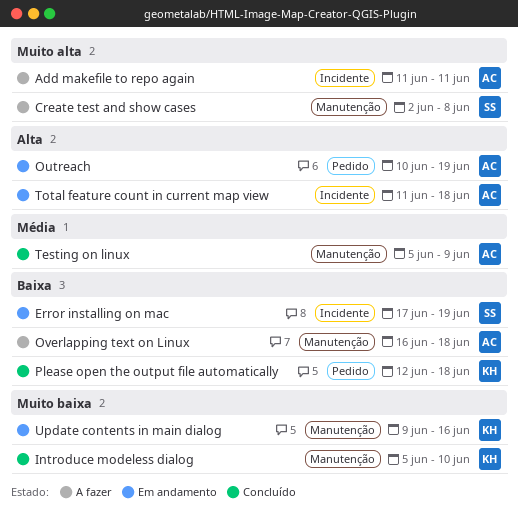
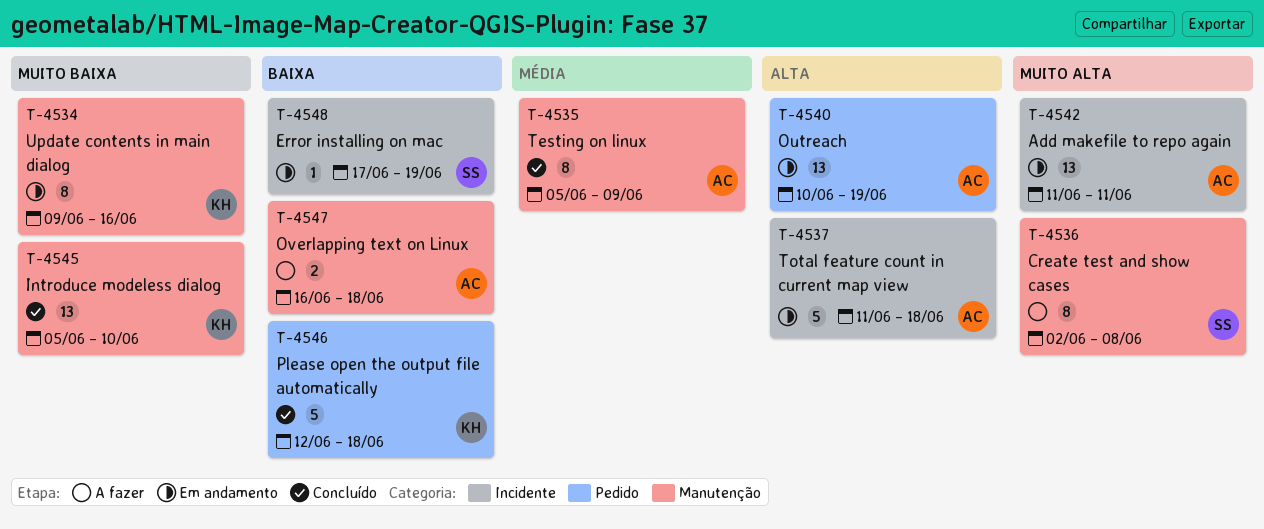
Add makefile to repo again, status: A fazer -> Em andamento

